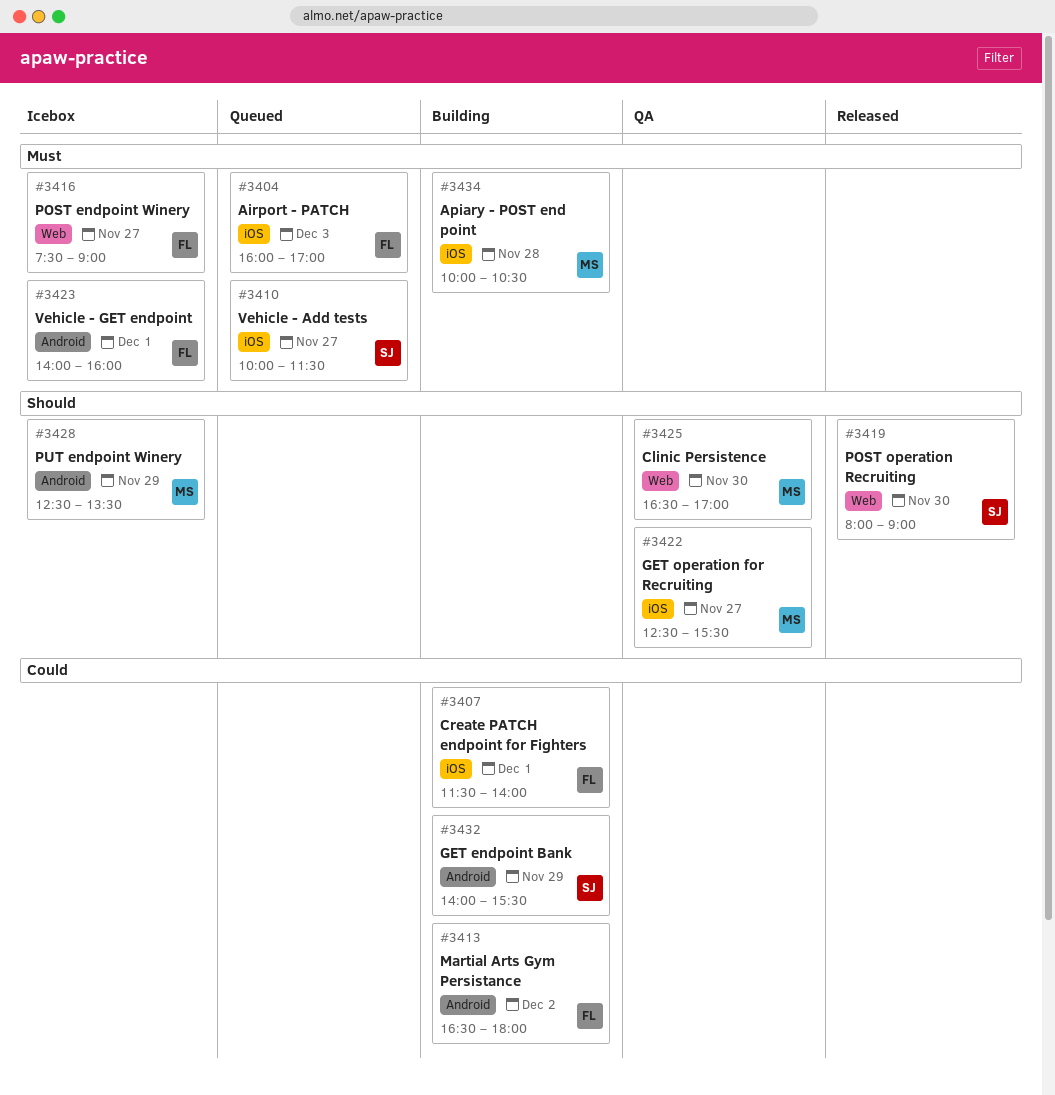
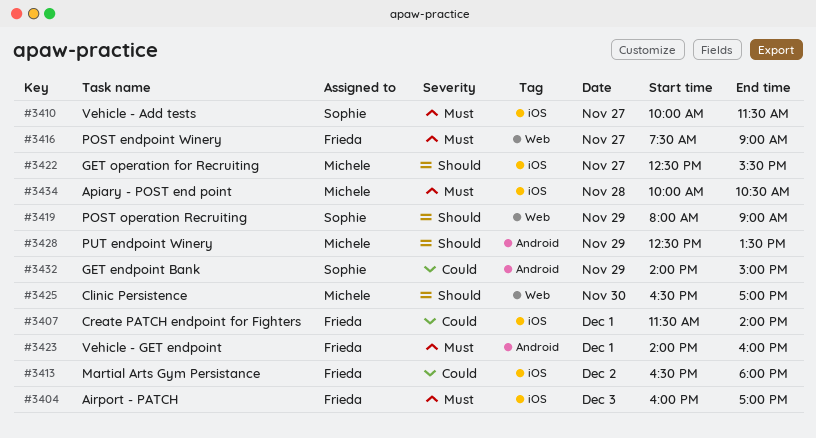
#3413, label: Android -> iOS
#3419, day: Nov 30 -> Nov 29
#3432, ends: 15:30 -> 15:00

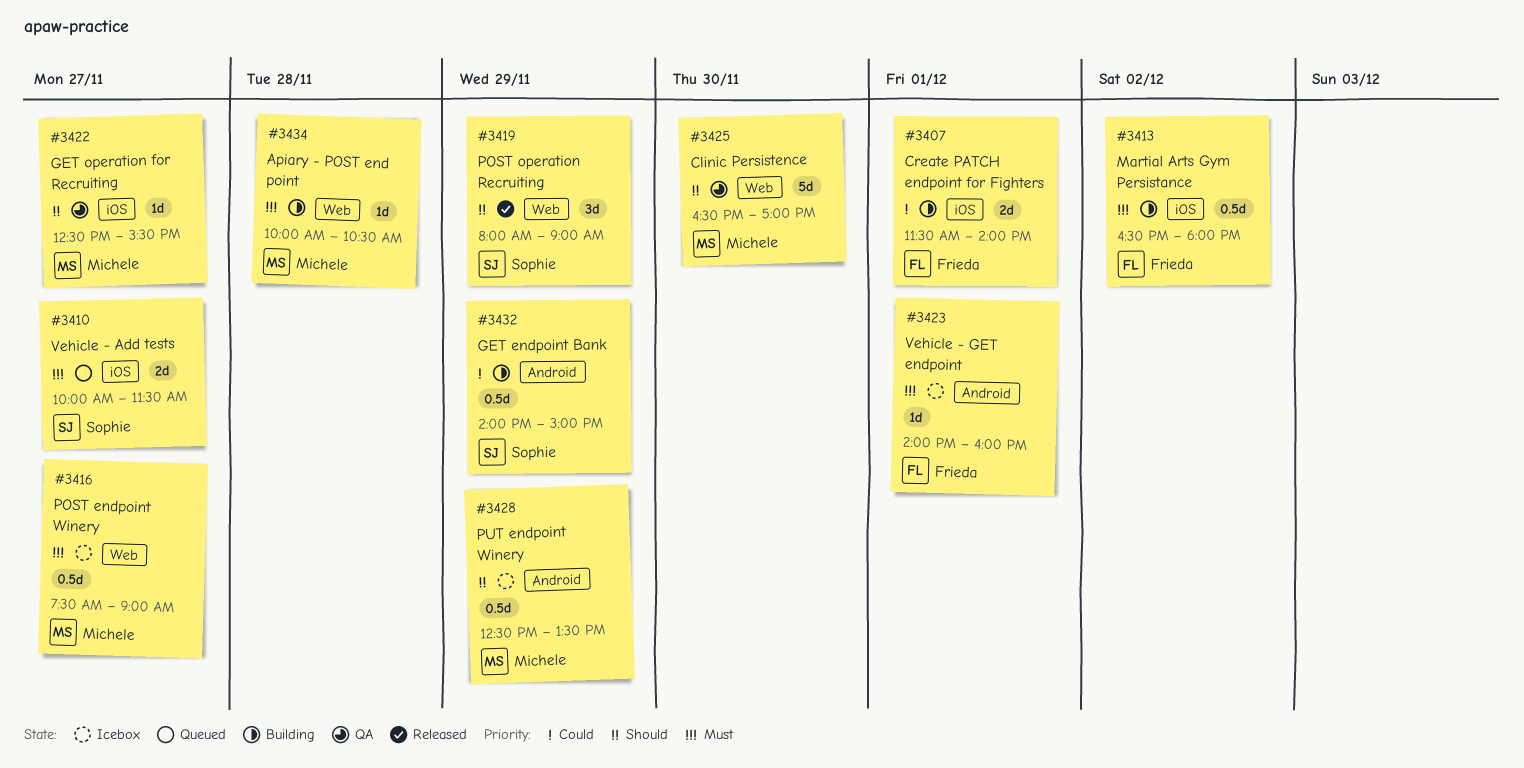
#3404: present -> none
#3413, priority: Could -> Must
#3416, owner: Frieda -> Michele
#3434, label: iOS -> Web

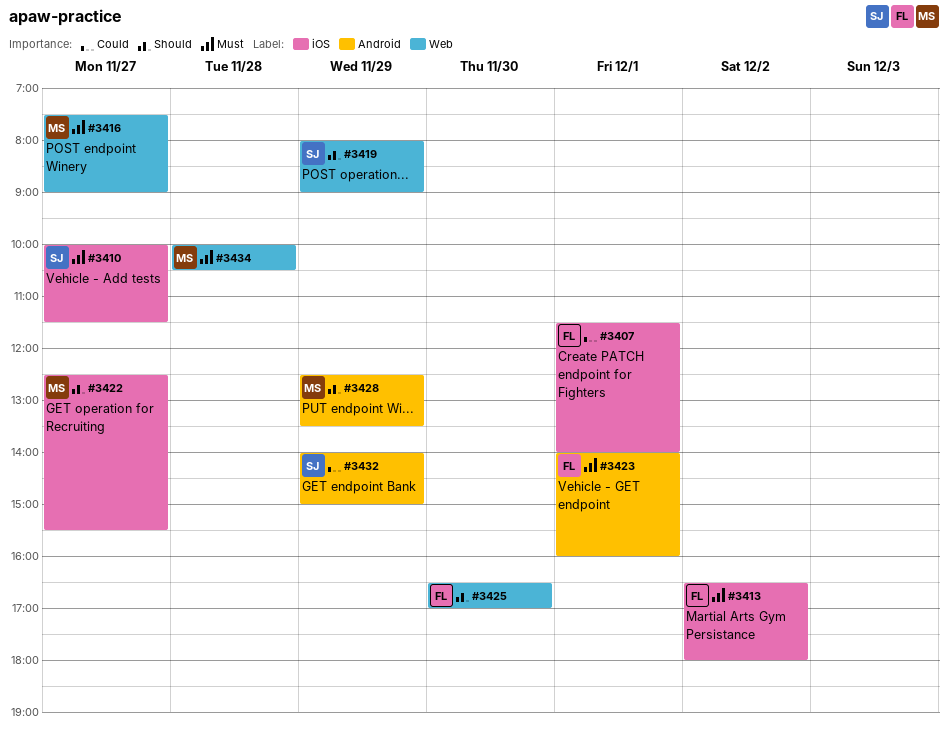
#3425, owner: Michele -> Frieda

